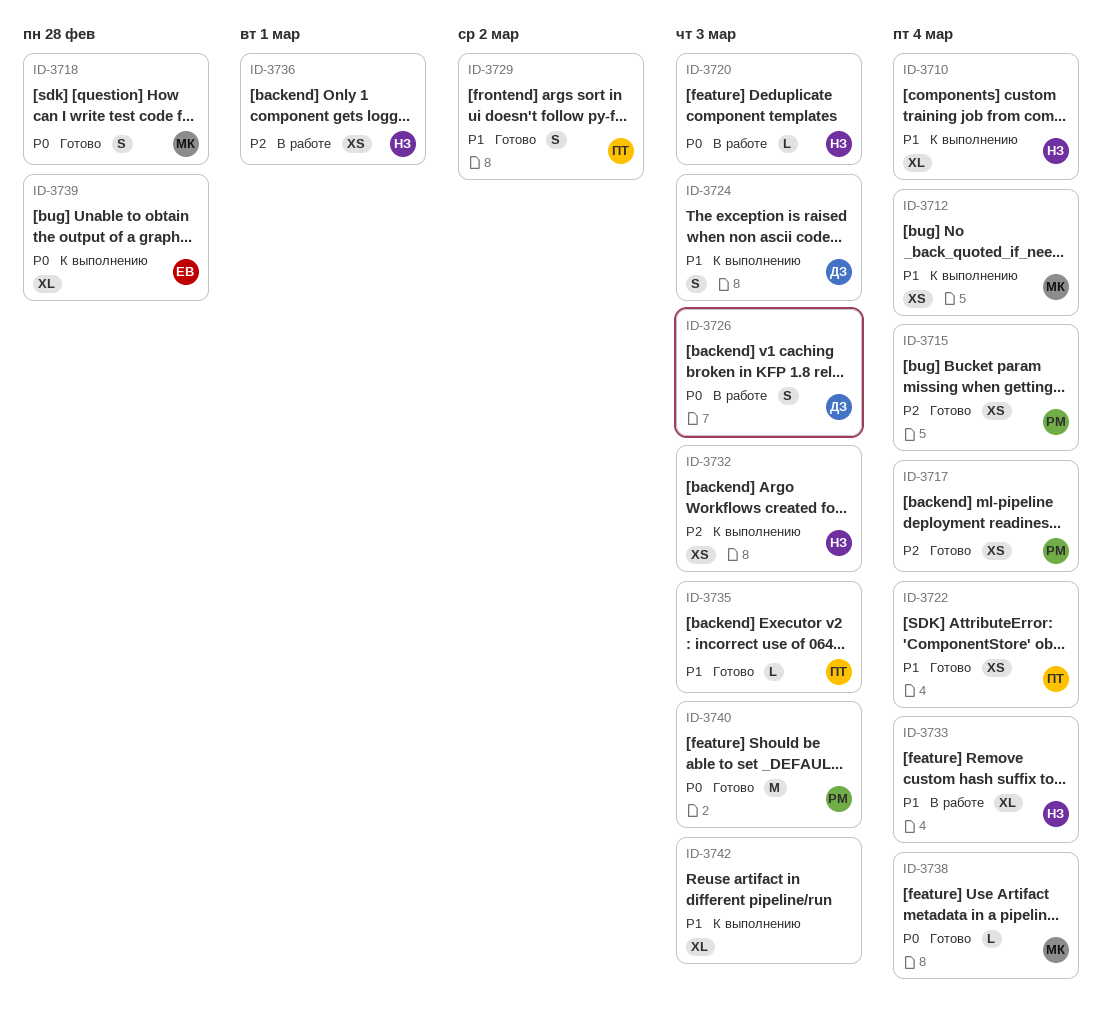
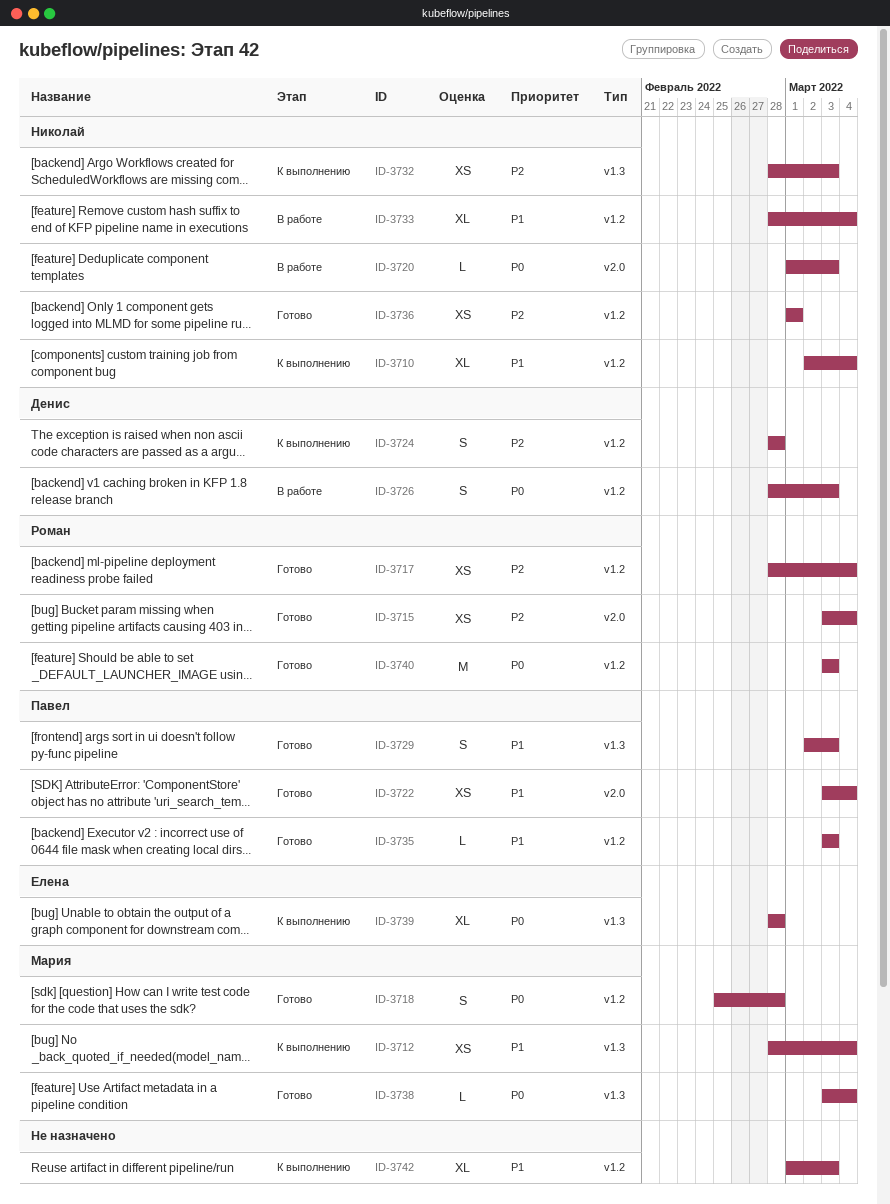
ID-3724, priority: P1 -> P2
ID-3724, due: Mar 3 -> Feb 28
ID-3729, due: Mar 2 -> Mar 3
ID-3736, status: В работе -> Готово

